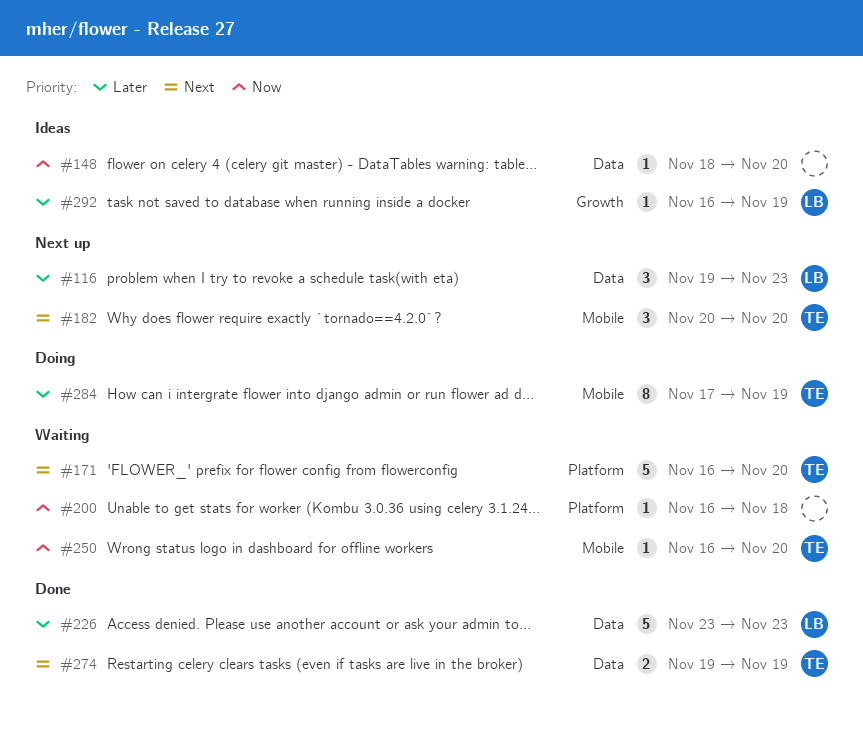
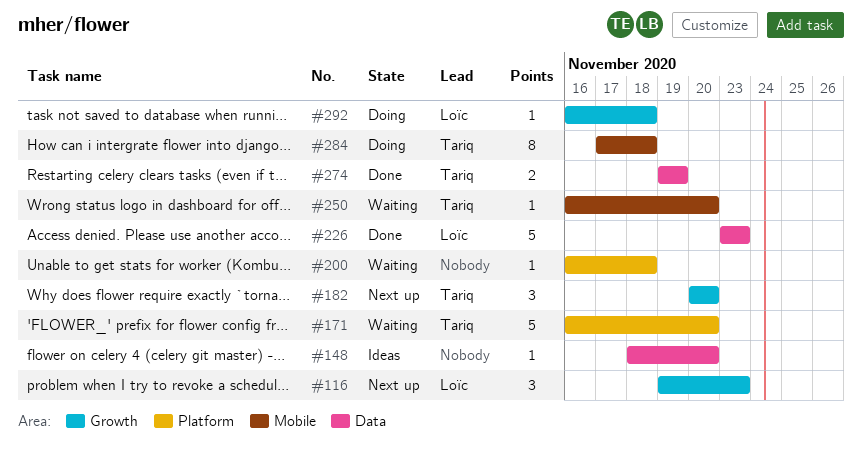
#116, label: Data -> Growth
#182, label: Mobile -> Growth
#284, due: Nov 19 -> Nov 18
#292, status: Ideas -> Doing
#292, due: Nov 19 -> Nov 18

